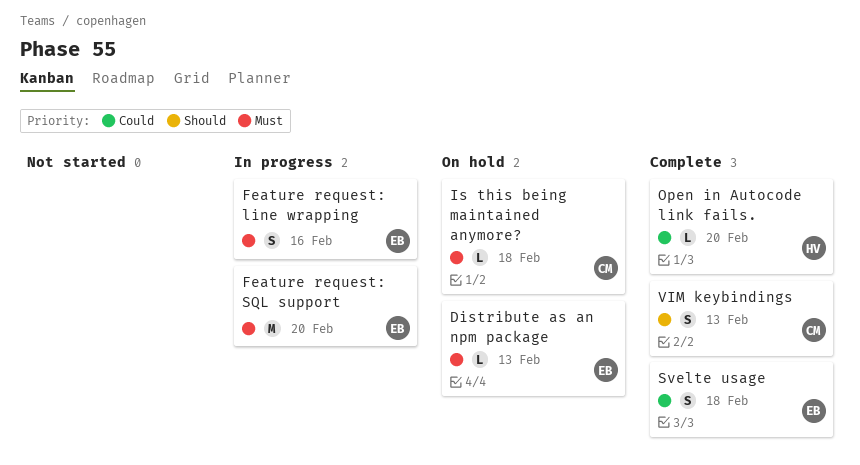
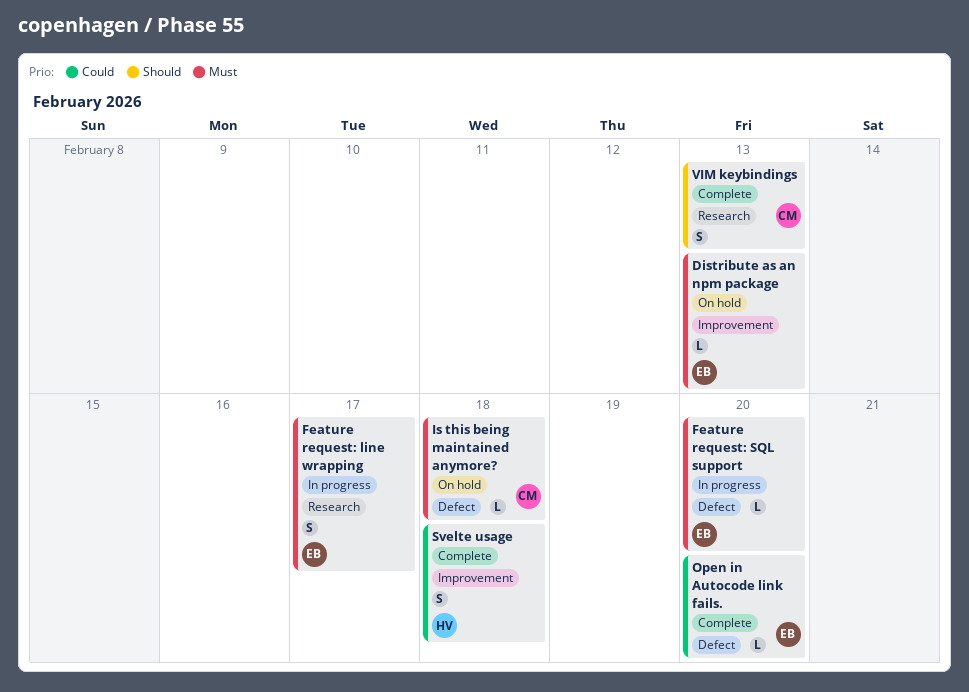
Feature request: line wrapping, due: Feb 16 -> Feb 17
Feature request: SQL support, estimate: M -> L
Open in Autocode link fails., owner: HV -> EB
Svelte usage, owner: EB -> HV

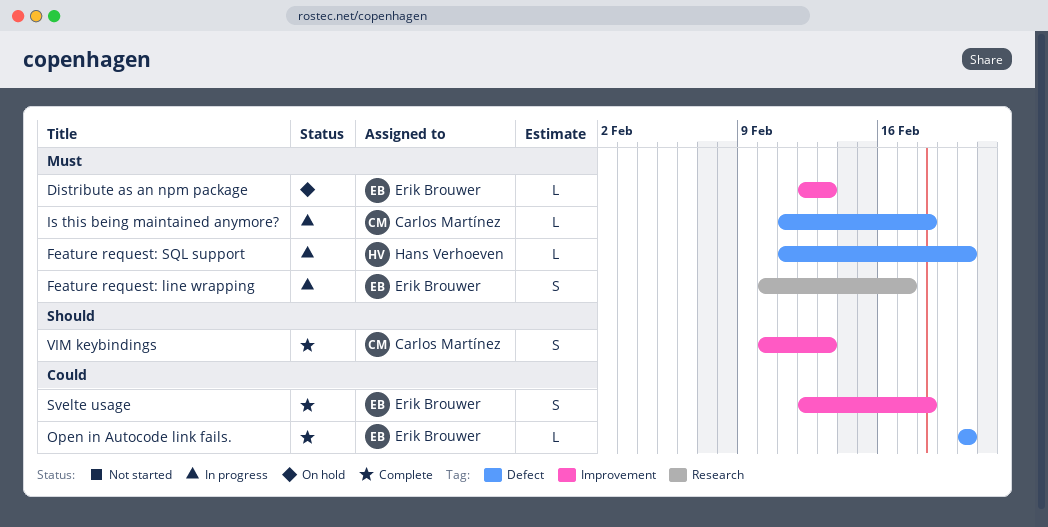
Feature request: SQL support, owner: Erik Brouwer -> Hans Verhoeven
Is this being maintained anymore?, status: On hold -> In progress
Svelte usage, owner: Hans Verhoeven -> Erik Brouwer
VIM keybindings, label: Research -> Improvement

